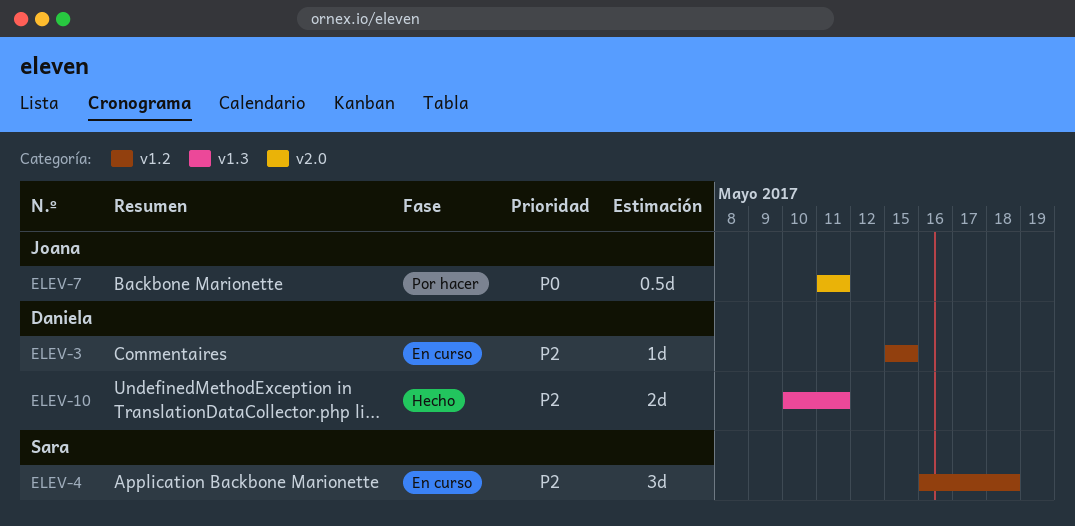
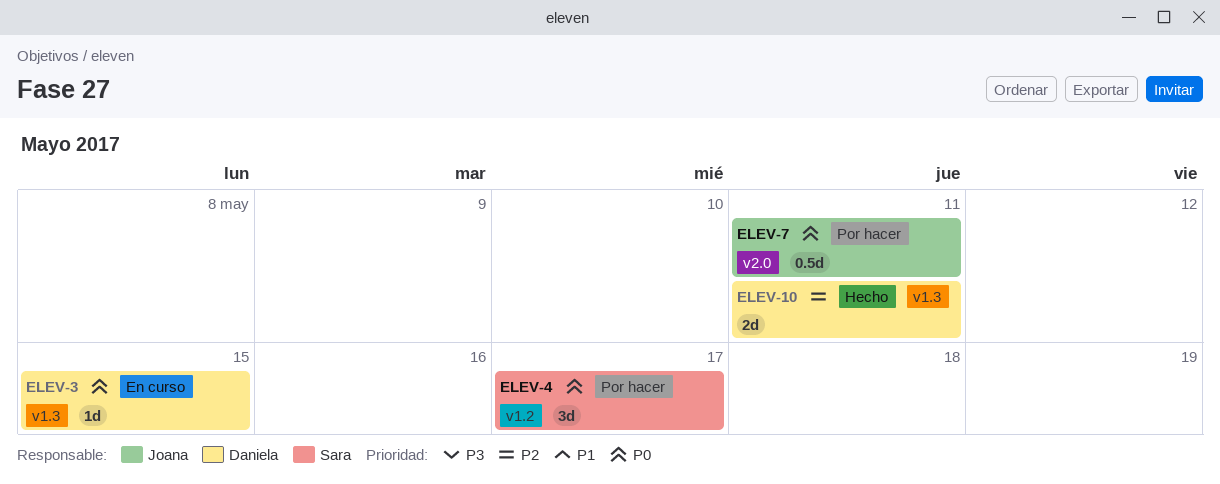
ELEV-3, priority: P2 -> P0
ELEV-3, label: v1.2 -> v1.3
ELEV-4, status: En curso -> Por hacer
ELEV-4, priority: P2 -> P0
ELEV-4, due: May 18 -> May 17

